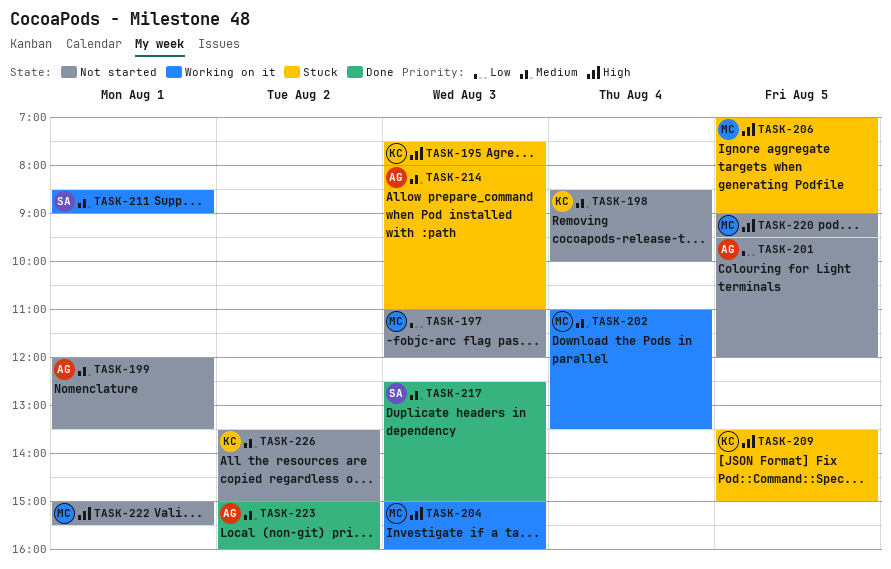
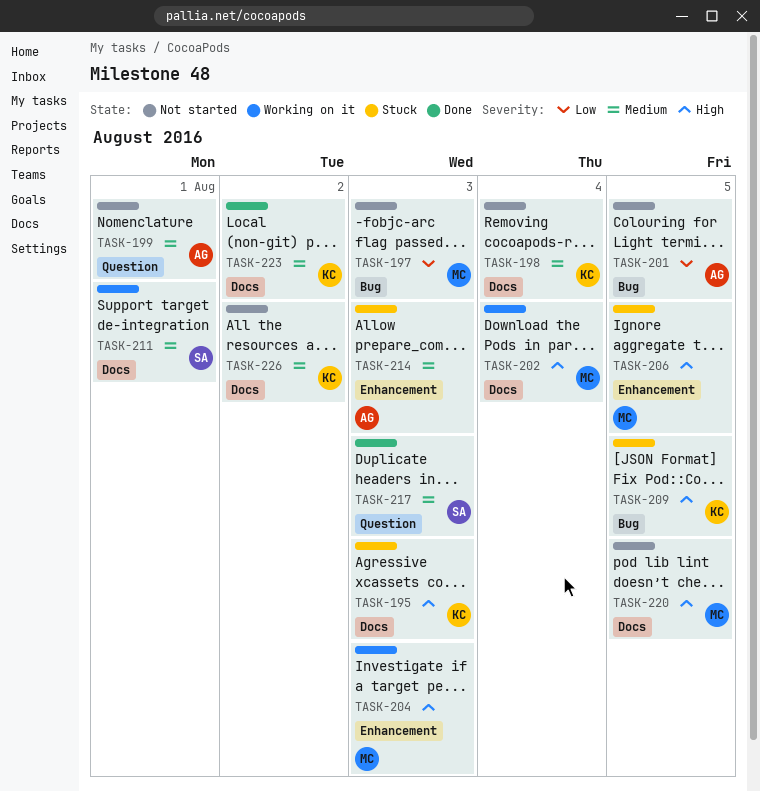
TASK-202, priority: Medium -> High
TASK-222: present -> none
TASK-223, owner: AG -> KC

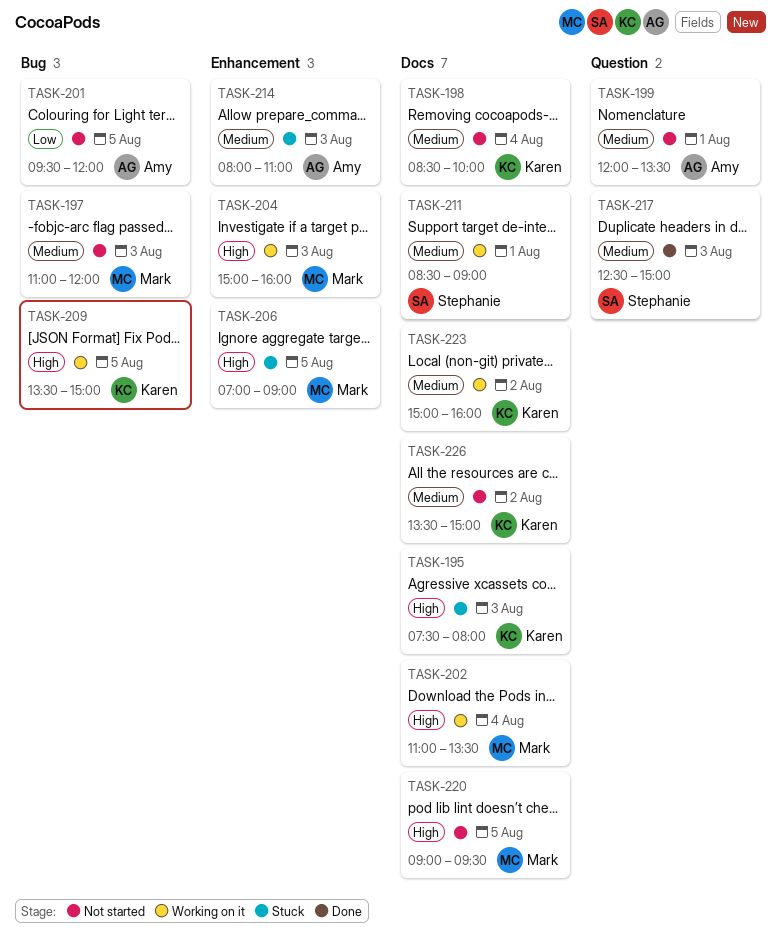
TASK-197, priority: Low -> Medium
TASK-209, status: Stuck -> Working on it
TASK-223, status: Done -> Working on it

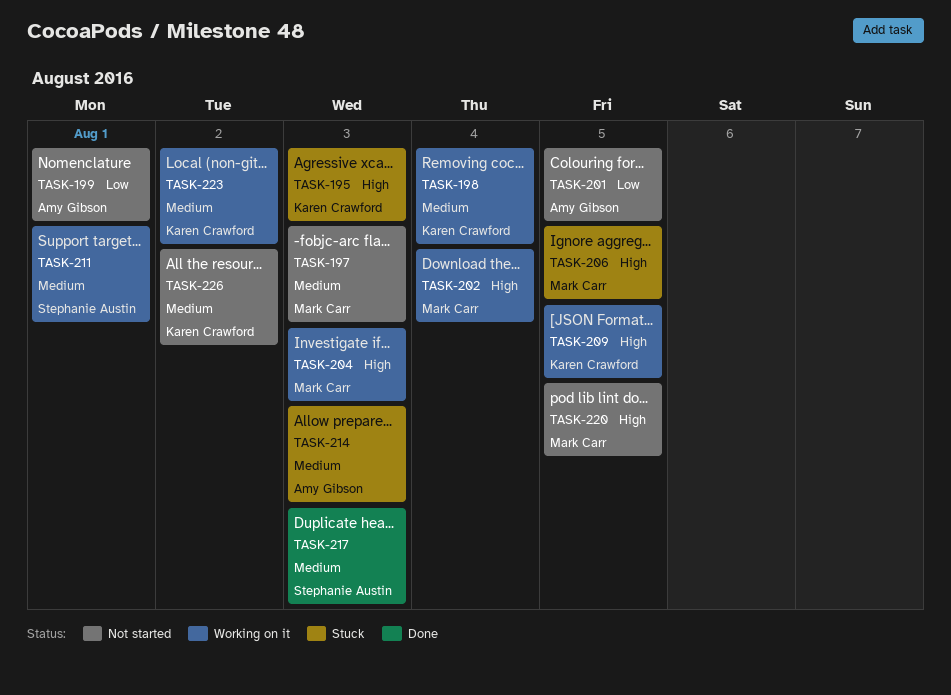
TASK-198, status: Not started -> Working on it
TASK-199, priority: Medium -> Low

